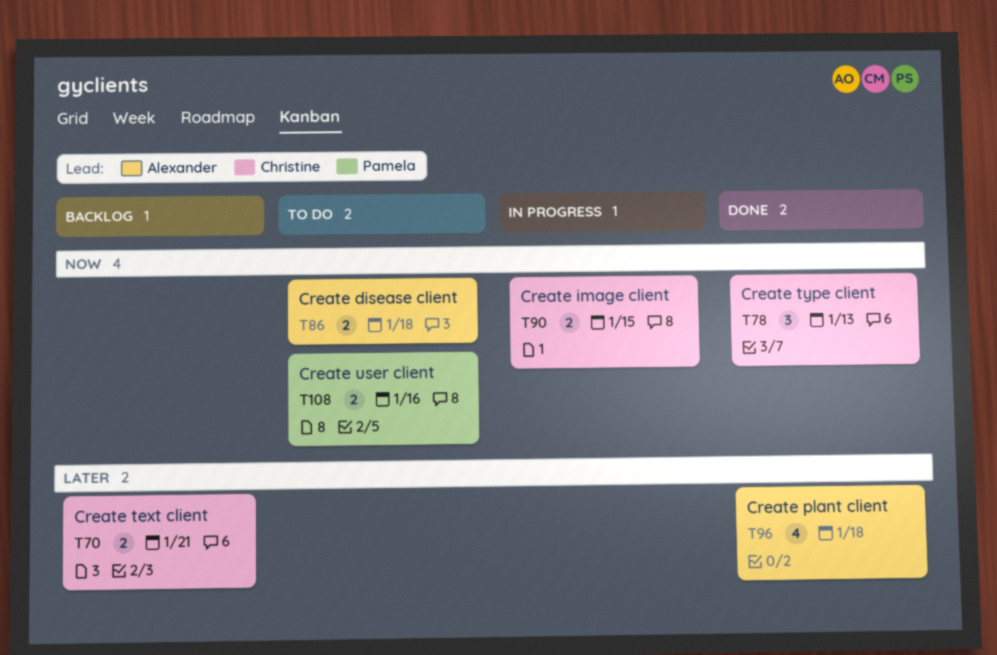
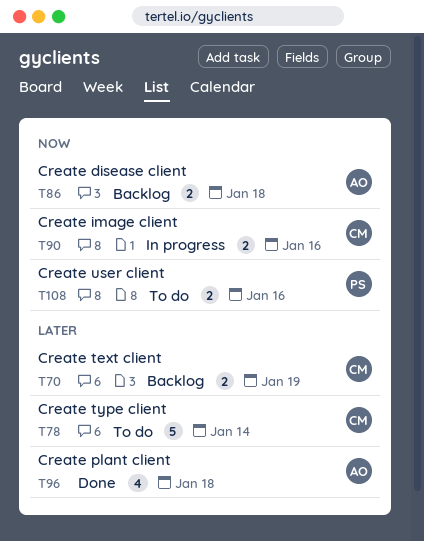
T70, due: Jan 21 -> Jan 19
T78, status: Done -> To do
T78, priority: Now -> Later
T78, estimate: 3 -> 5
T78, due: Jan 13 -> Jan 14
T86, status: To do -> Backlog
T90, due: Jan 15 -> Jan 16

